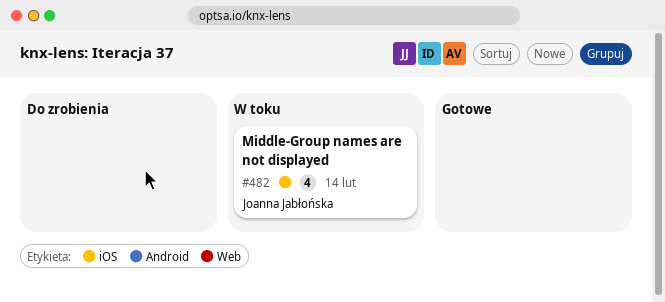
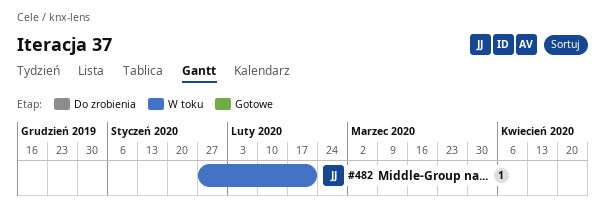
#482, estimate: 4 -> 1
#482, due: Feb 14 -> Feb 21

